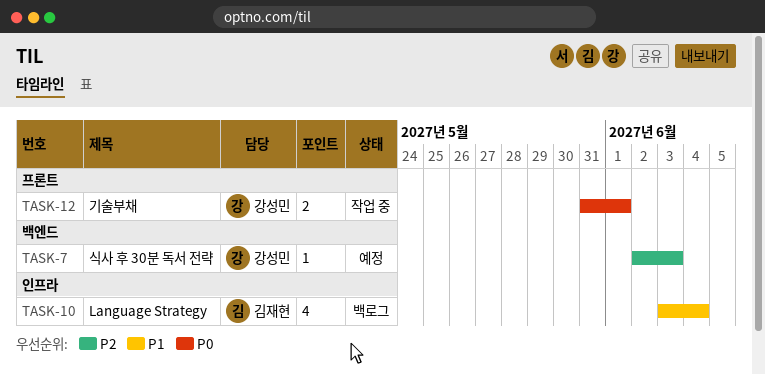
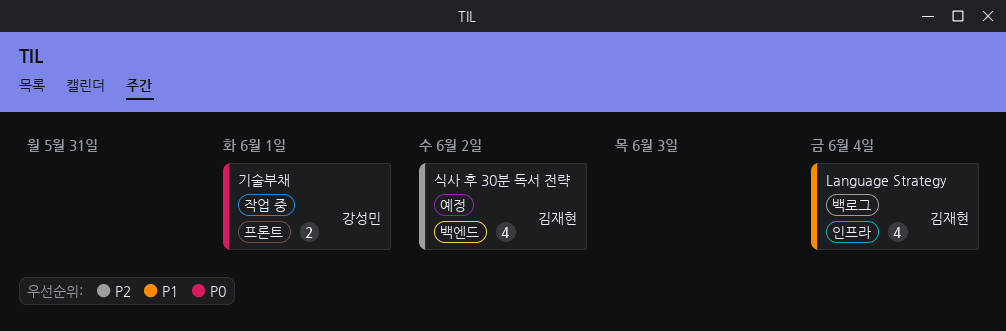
식사 후 30분 독서 전략, owner: 강성민 -> 김재현
식사 후 30분 독서 전략, estimate: 1 -> 4
식사 후 30분 독서 전략, due: Jun 3 -> Jun 2

